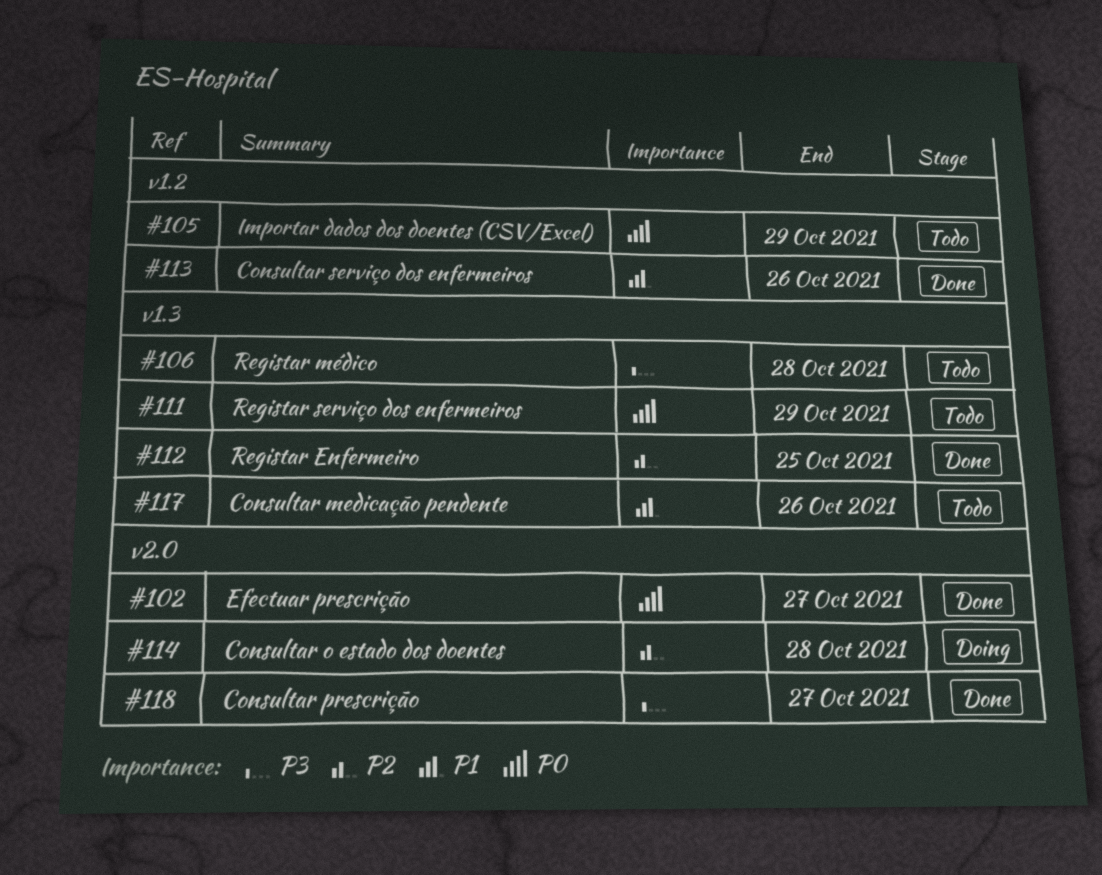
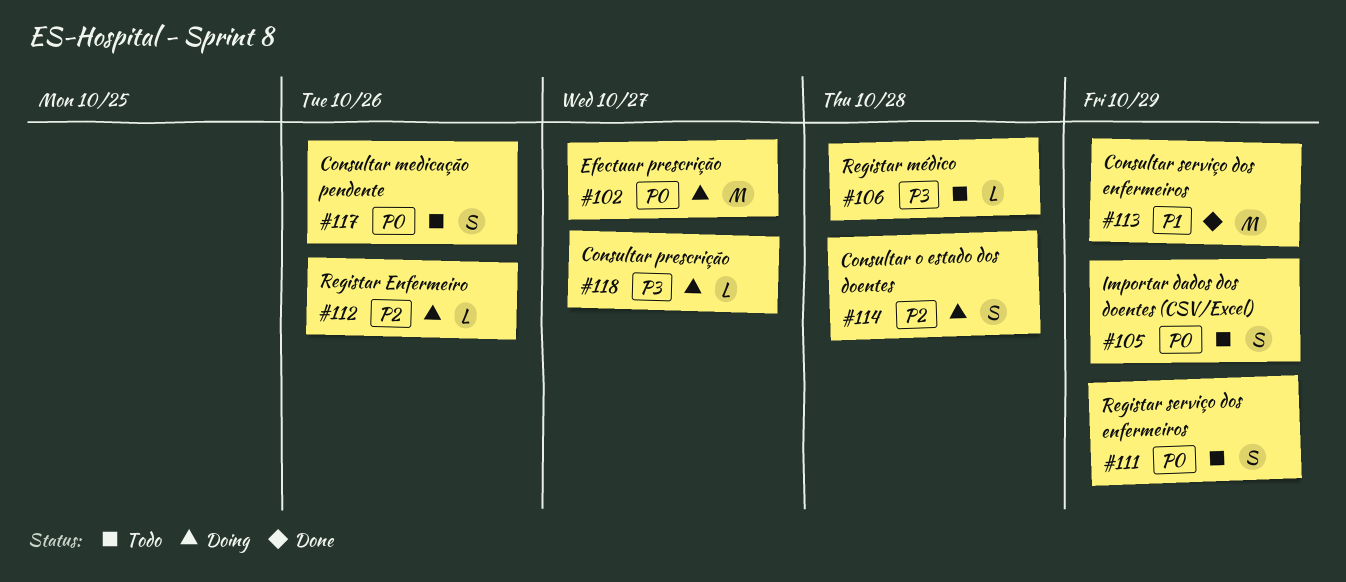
#102, status: Done -> Doing
#112, status: Done -> Doing
#112, due: Oct 25 -> Oct 26
#113, due: Oct 26 -> Oct 29
#117, priority: P1 -> P0
#118, status: Done -> Doing

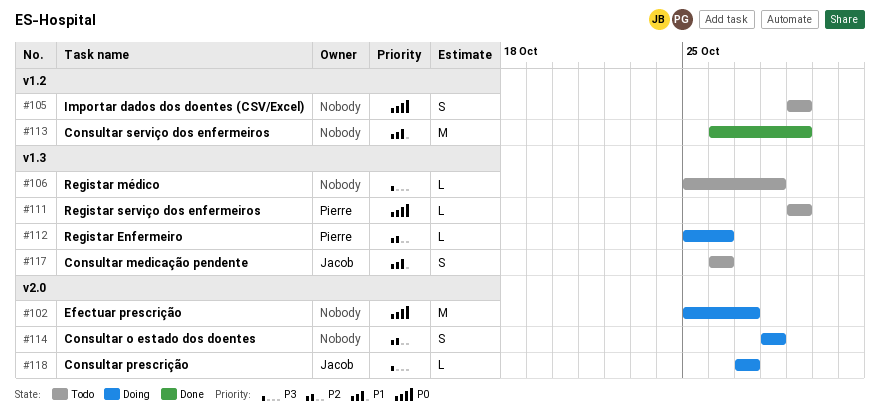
#111, estimate: S -> L
#117, priority: P0 -> P1

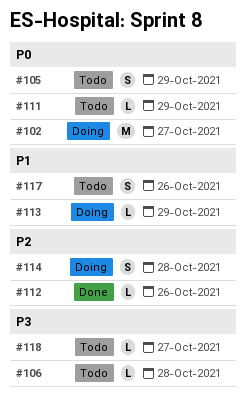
#112, status: Doing -> Done
#113, status: Done -> Doing
#113, estimate: M -> L
#118, status: Doing -> Todo

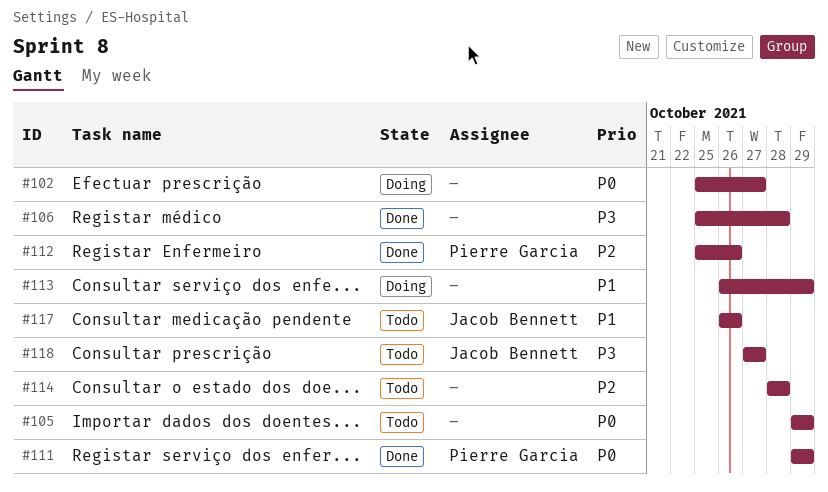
#106, status: Todo -> Done
#111, status: Todo -> Done
#114, status: Doing -> Todo

